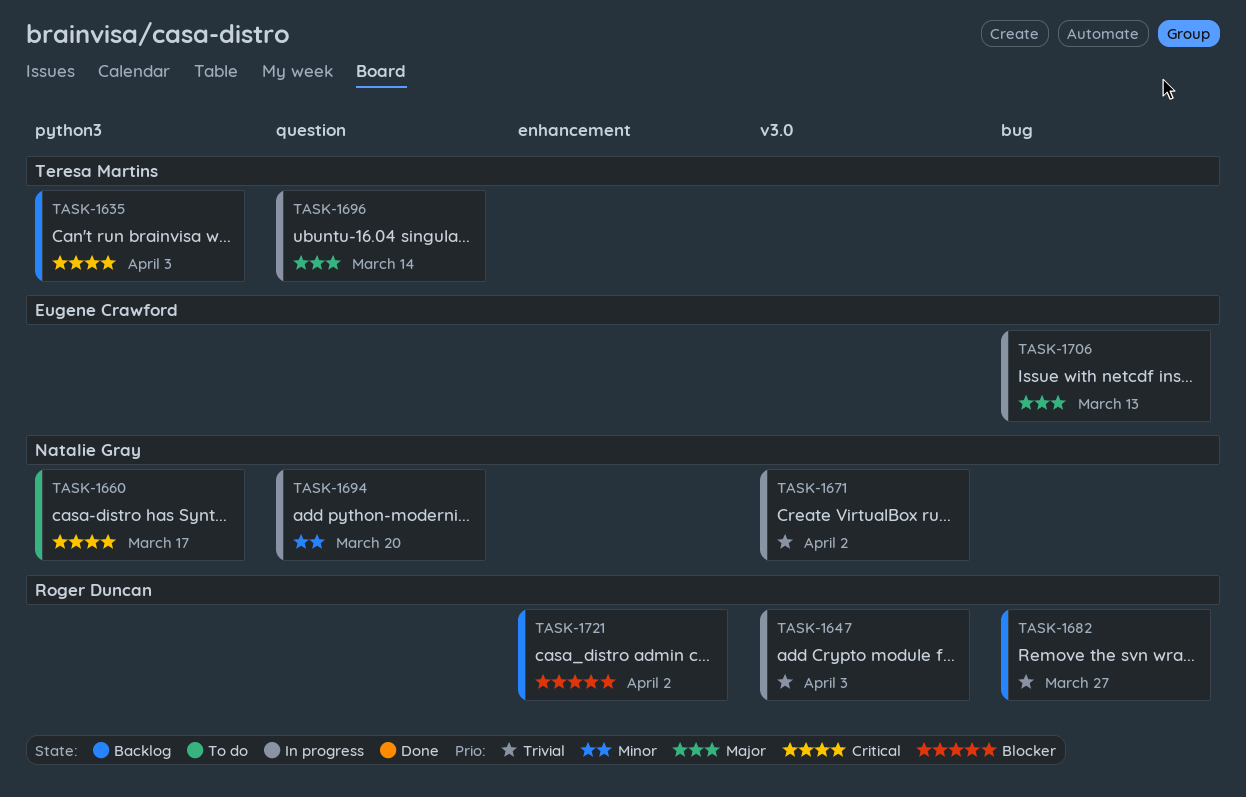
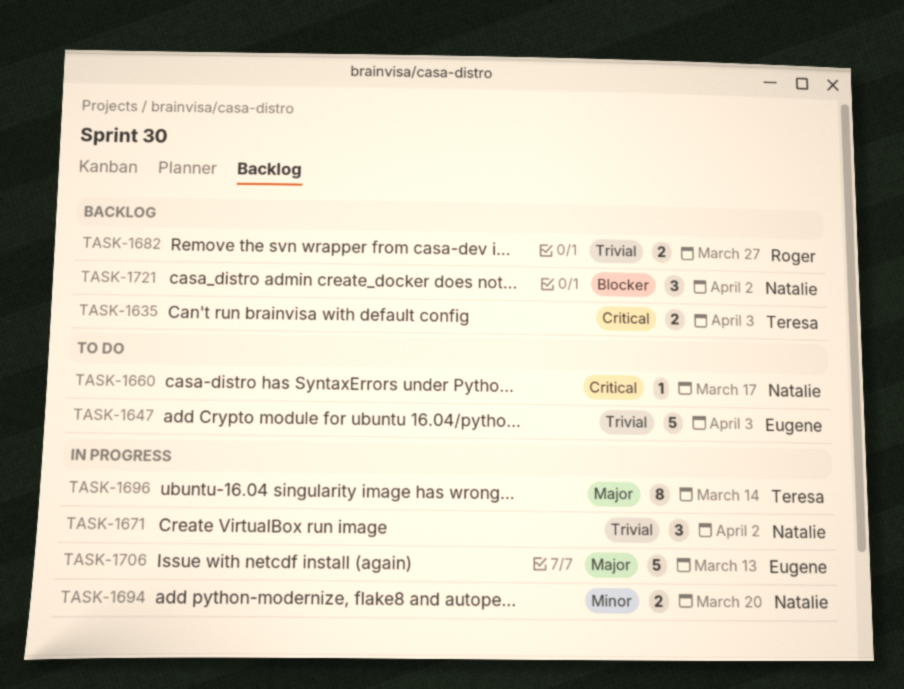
TASK-1647, status: In progress -> To do
TASK-1647, owner: Roger Duncan -> Eugene Crawford
TASK-1721, owner: Roger Duncan -> Natalie Gray

